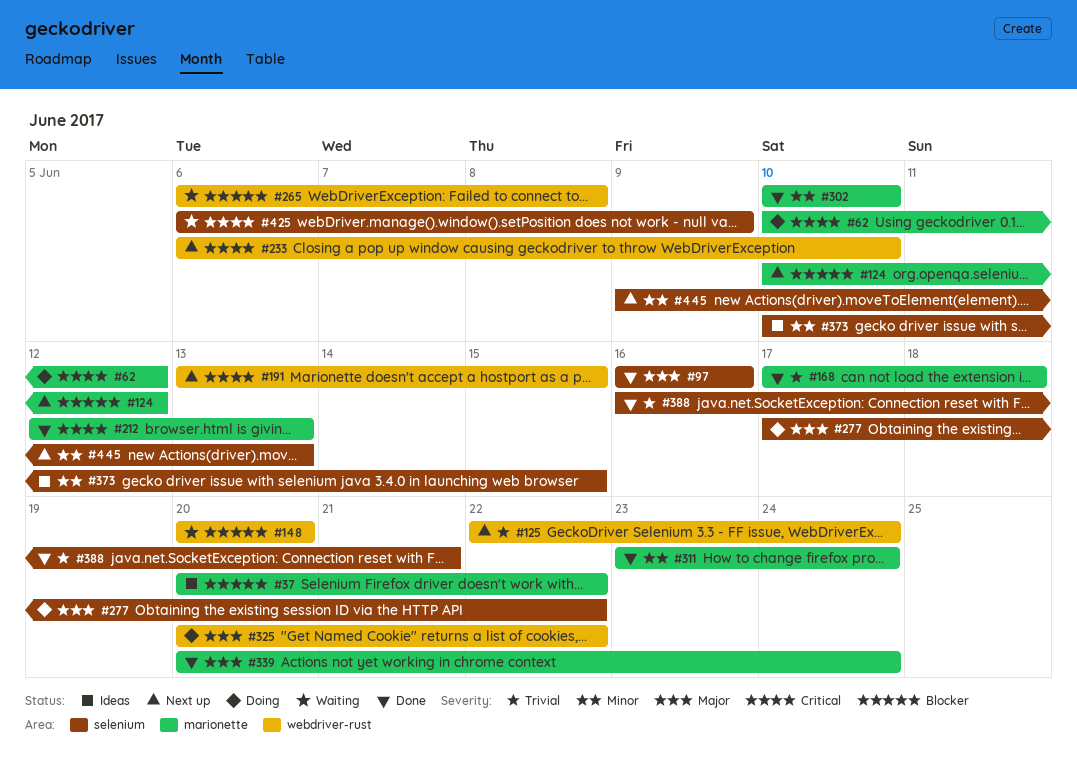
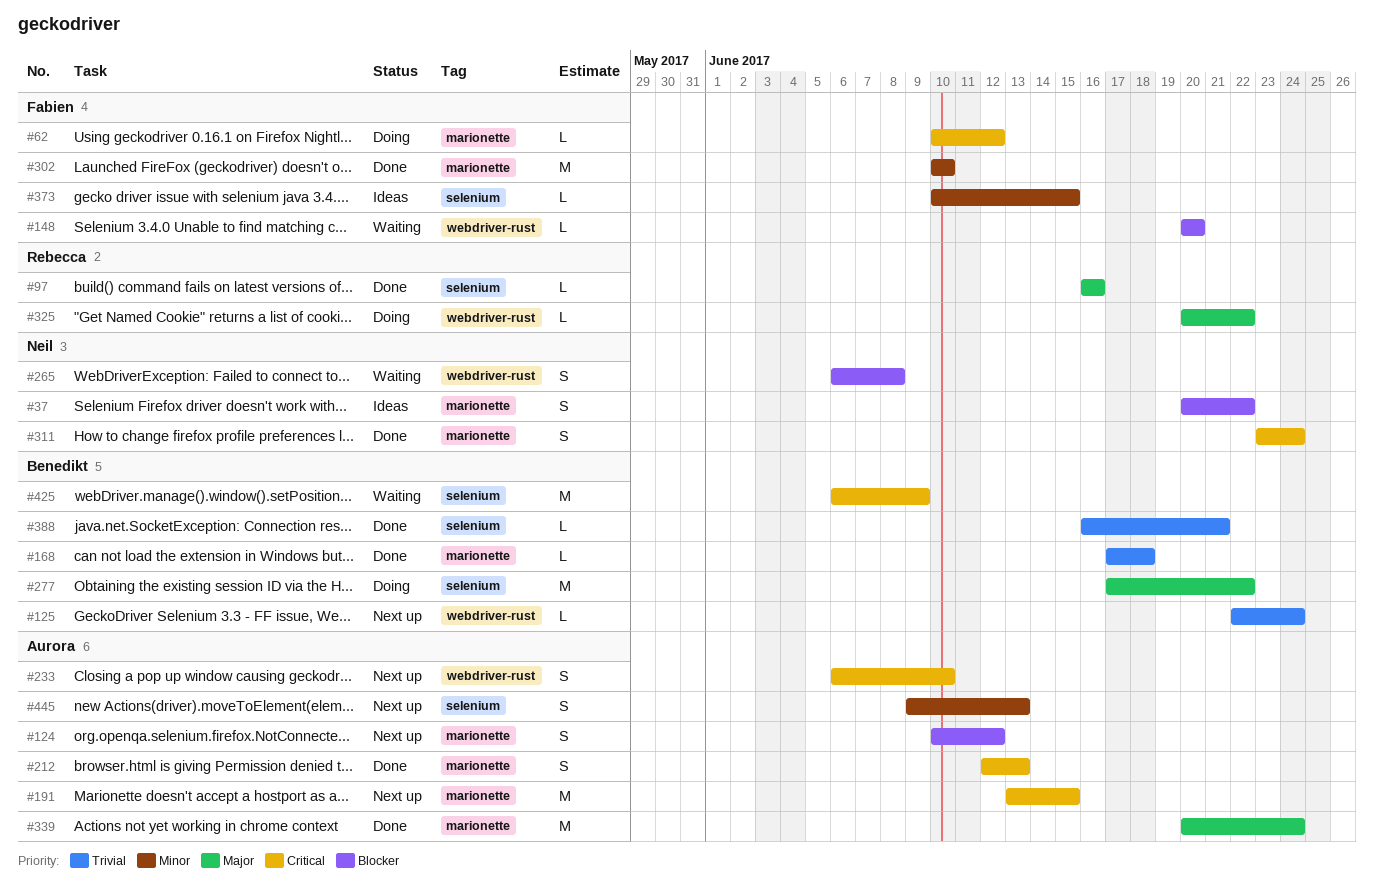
#191, label: webdriver-rust -> marionette
#311, priority: Minor -> Critical

